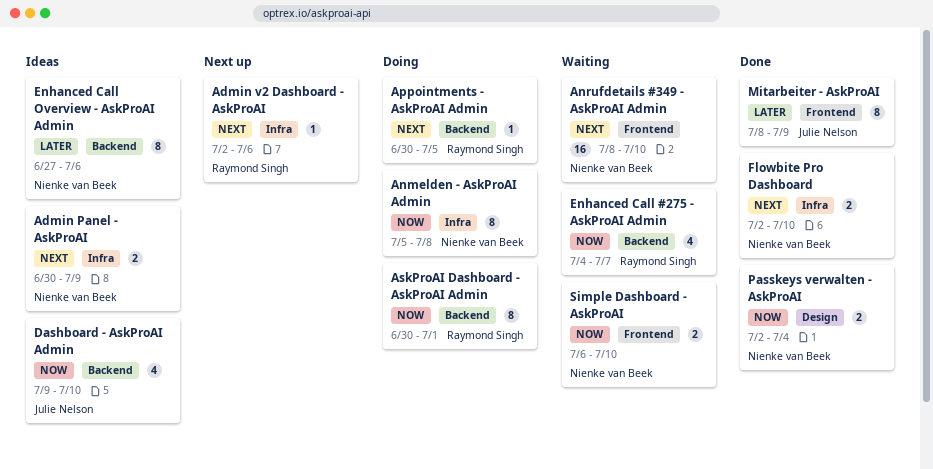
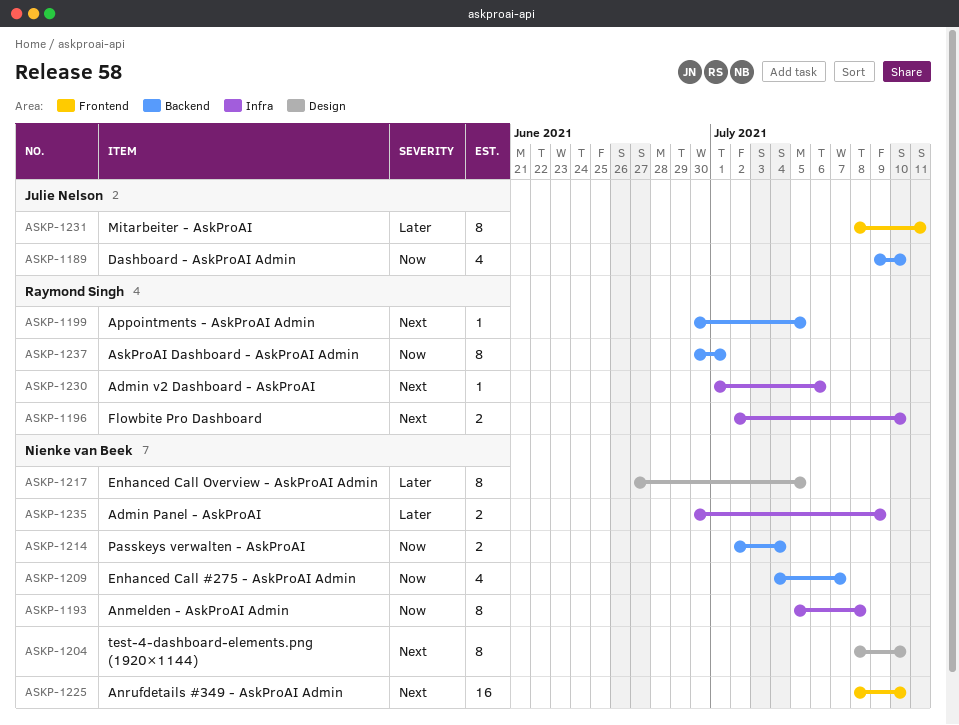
Admin Panel - AskProAI, priority: Next -> Later
Admin v2 Dashboard - AskProAI, start: Jul 2 -> Jul 1
Enhanced Call #275 - AskProAI Admin, owner: Raymond Singh -> Nienke van Beek
Enhanced Call Overview - AskProAI Admin, label: Backend -> Design
Enhanced Call Overview - AskProAI Admin, due: Jul 6 -> Jul 5
Flowbite Pro Dashboard, owner: Nienke van Beek -> Raymond Singh
Mitarbeiter - AskProAI, due: Jul 9 -> Jul 11
Passkeys verwalten - AskProAI, label: Design -> Backend
Simple Dashboard - AskProAI: present -> none
test-4-dashboard-elements.png (1920×1144): none -> present

